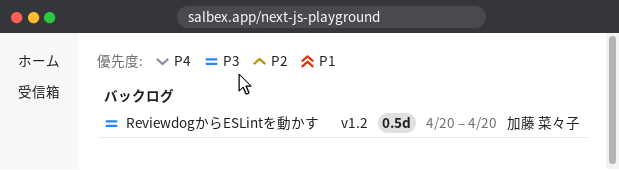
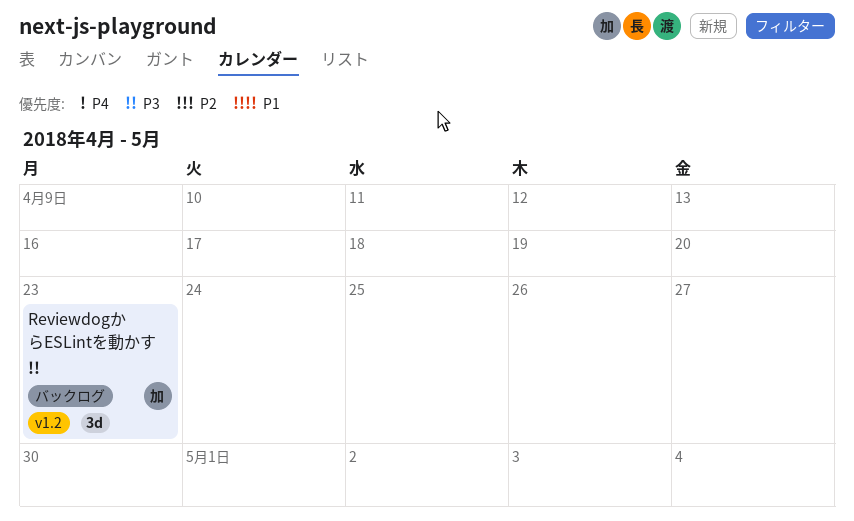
ReviewdogからESLintを動かす, estimate: 0.5d -> 3d
ReviewdogからESLintを動かす, due: Apr 20 -> Apr 23

